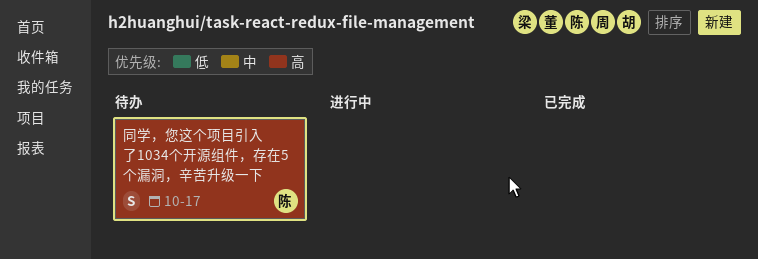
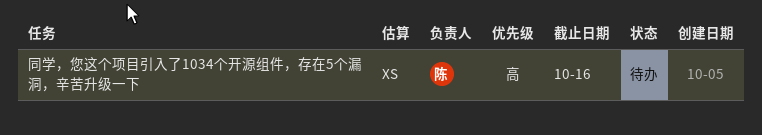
同学，您这个项目引入了1034个开源组件，存在5个漏洞，辛苦升级一下, estimate: S -> XS
同学，您这个项目引入了1034个开源组件，存在5个漏洞，辛苦升级一下, due: Oct 17 -> Oct 16

